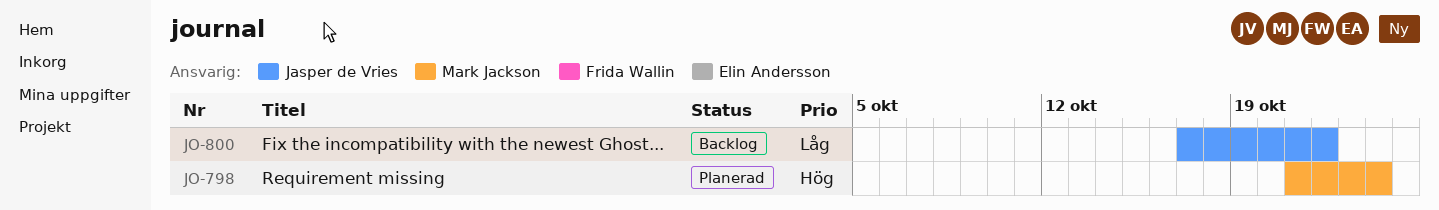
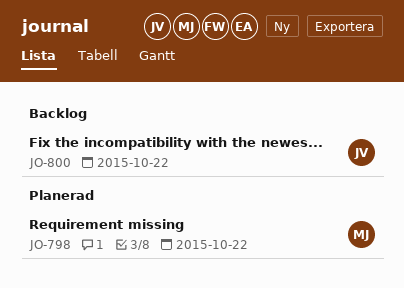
JO-798, due: Oct 24 -> Oct 22

